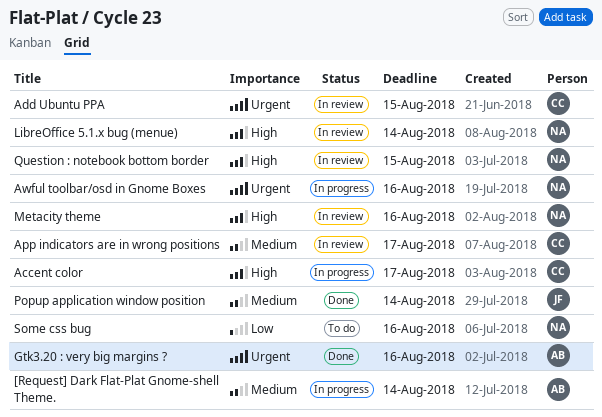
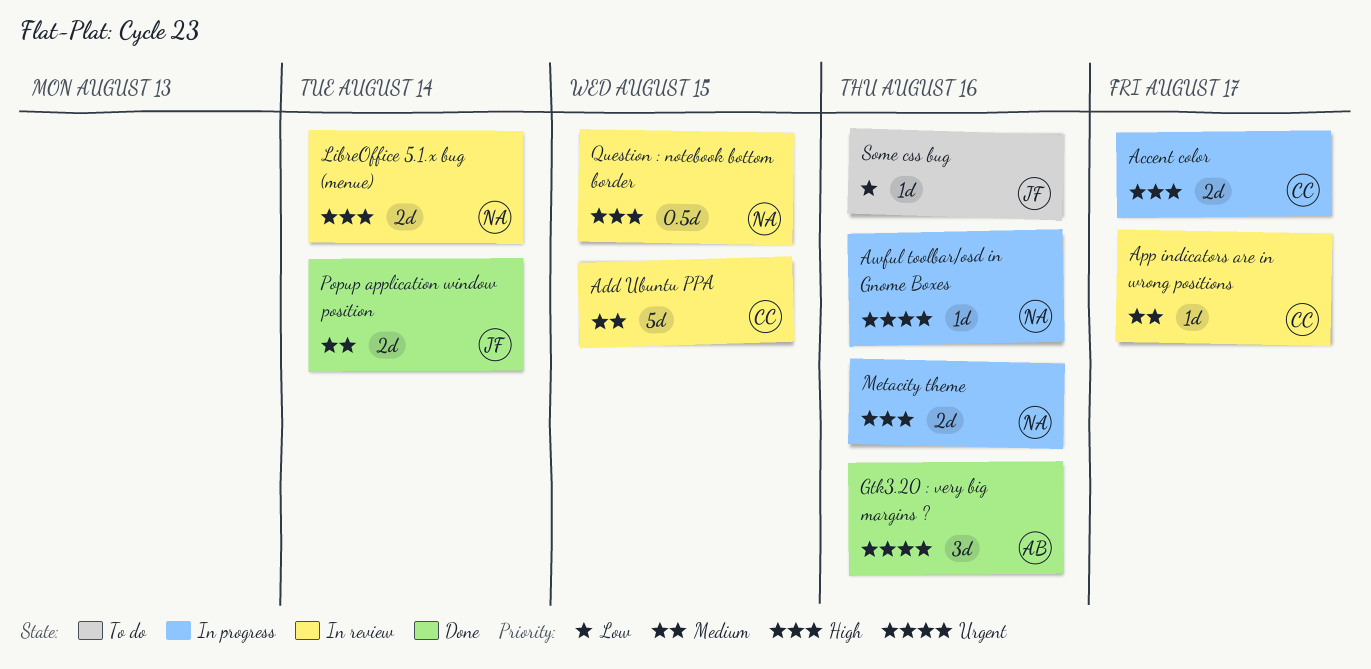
[Request] Dark Flat-Plat Gnome-shell Theme.: present -> none
Add Ubuntu PPA, priority: Urgent -> Medium
Metacity theme, status: In review -> In progress
Some css bug, owner: NA -> JF

